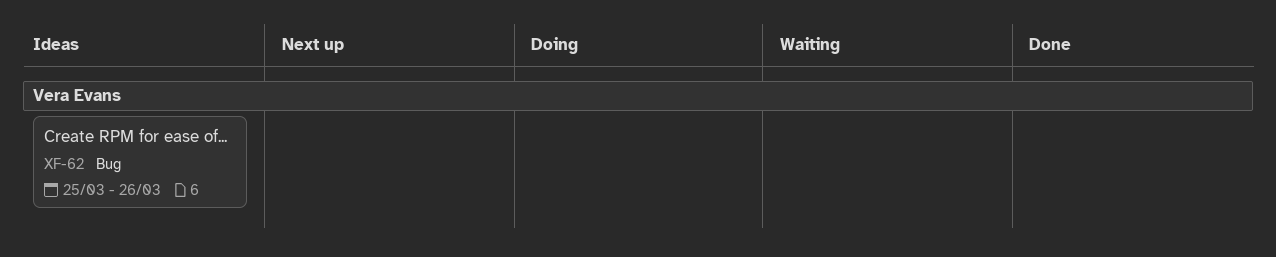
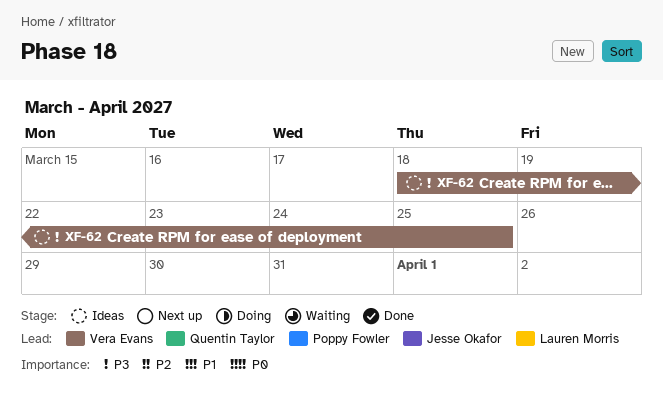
XF-62, start: Mar 25 -> Mar 18
XF-62, due: Mar 26 -> Mar 25

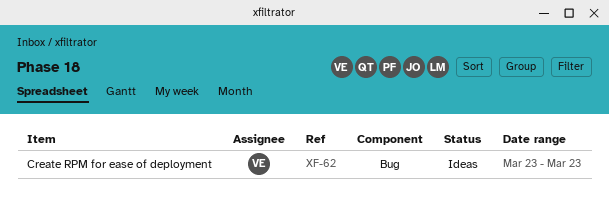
XF-62, start: Mar 18 -> Mar 23
XF-62, due: Mar 25 -> Mar 23

